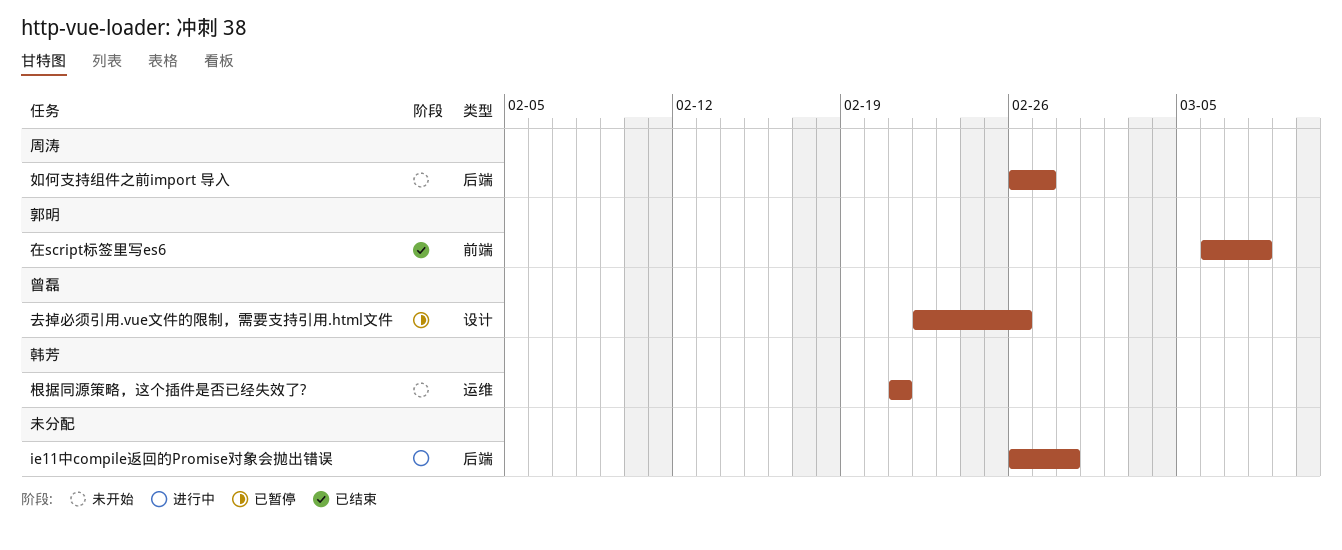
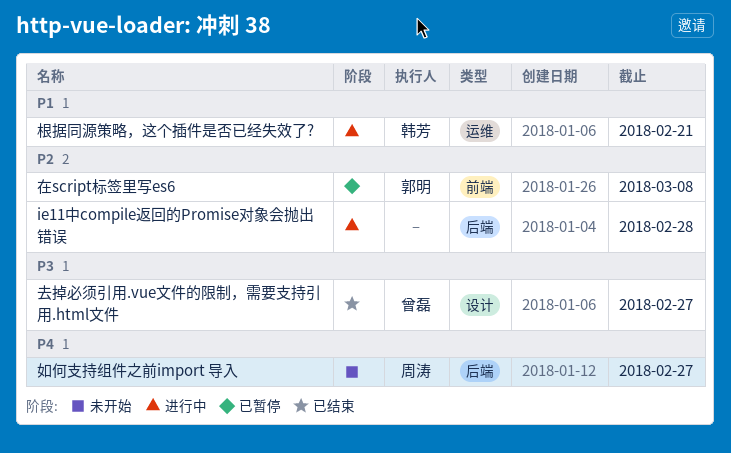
去掉必须引用.vue文件的限制，需要支持引用.html文件, status: 已暂停 -> 已结束
去掉必须引用.vue文件的限制，需要支持引用.html文件, due: Feb 26 -> Feb 27
在script标签里写es6, status: 已结束 -> 已暂停
根据同源策略，这个插件是否已经失效了?, status: 未开始 -> 进行中

